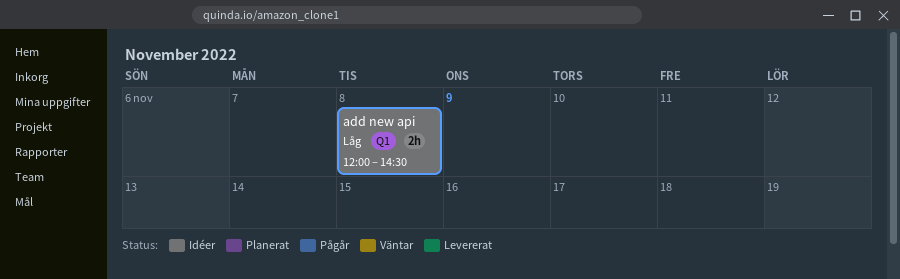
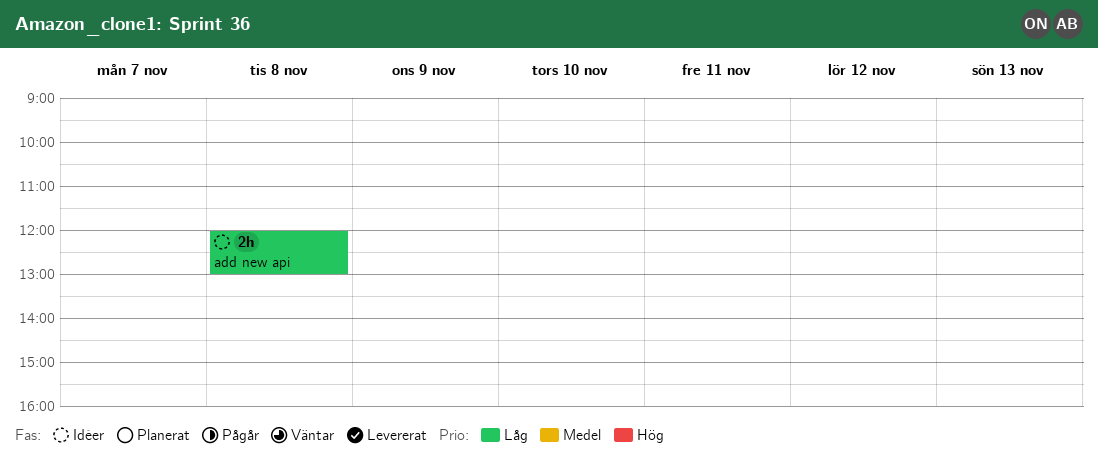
add new api, ends: 14:30 -> 13:00

